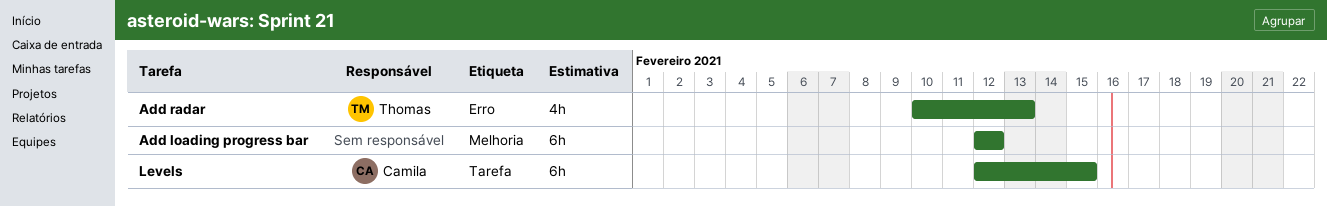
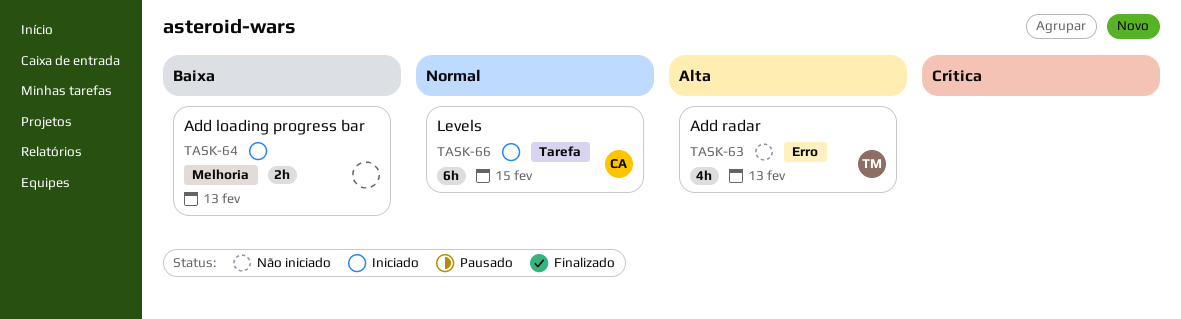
Add loading progress bar, estimate: 6h -> 2h
Add loading progress bar, due: Feb 12 -> Feb 13

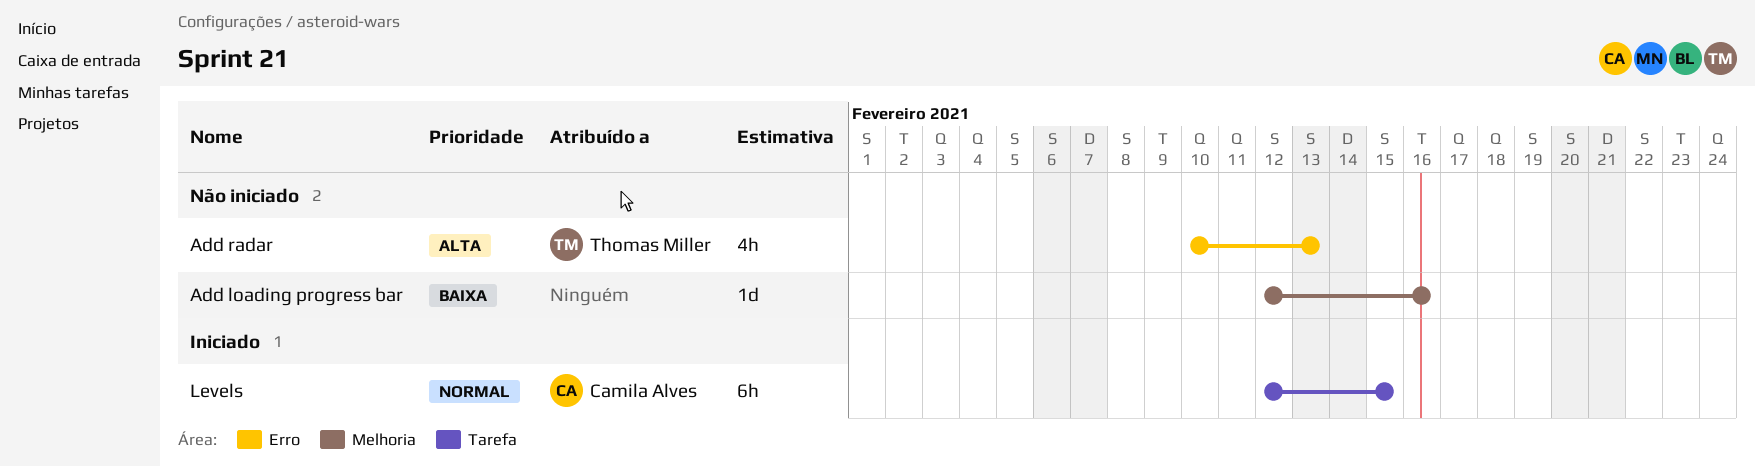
Add loading progress bar, status: Iniciado -> Não iniciado
Add loading progress bar, estimate: 2h -> 1d
Add loading progress bar, due: Feb 13 -> Feb 16

